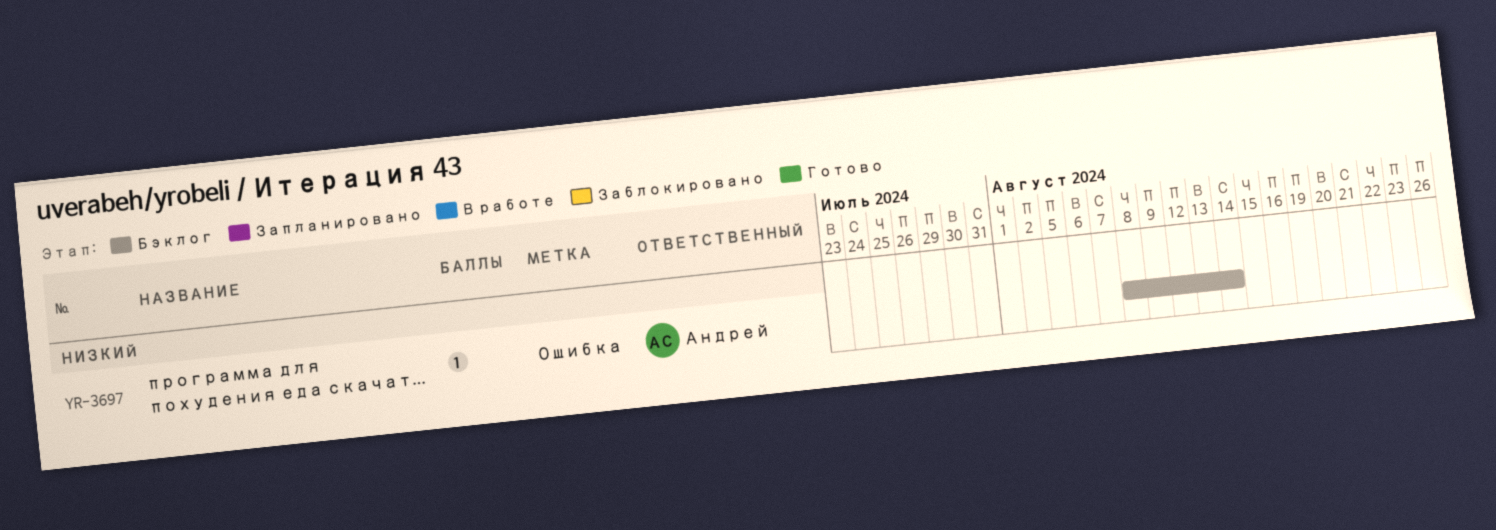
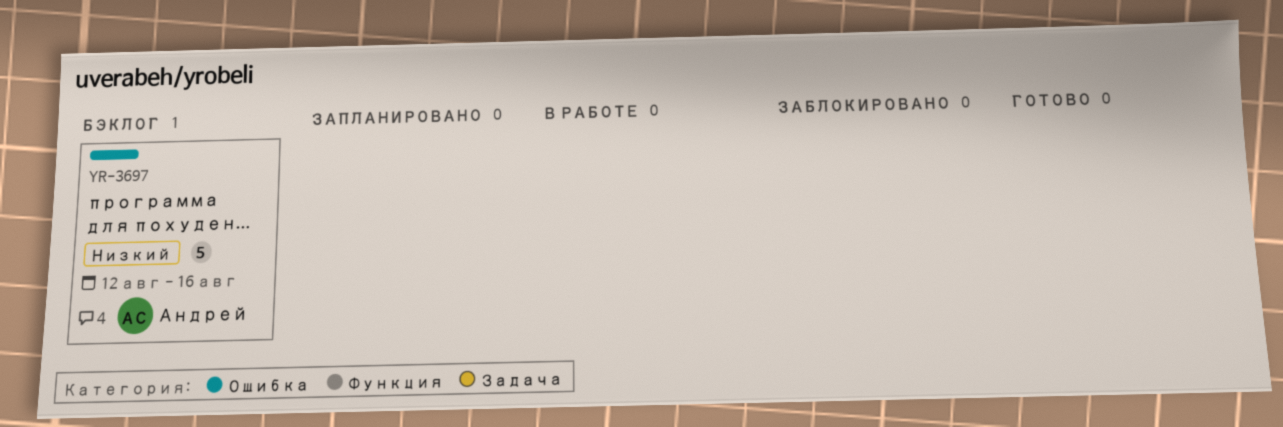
YR-3697, estimate: 1 -> 5
YR-3697, start: Aug 8 -> Aug 12
YR-3697, due: Aug 14 -> Aug 16

